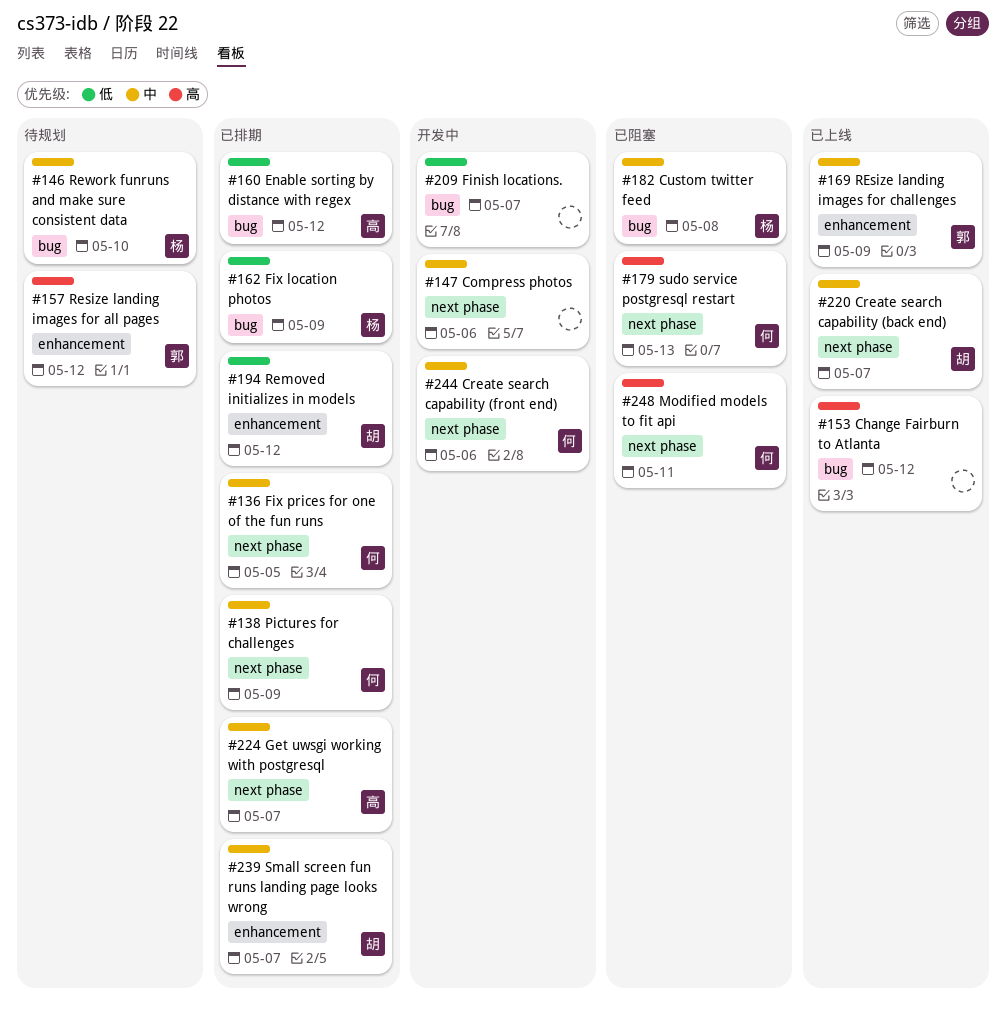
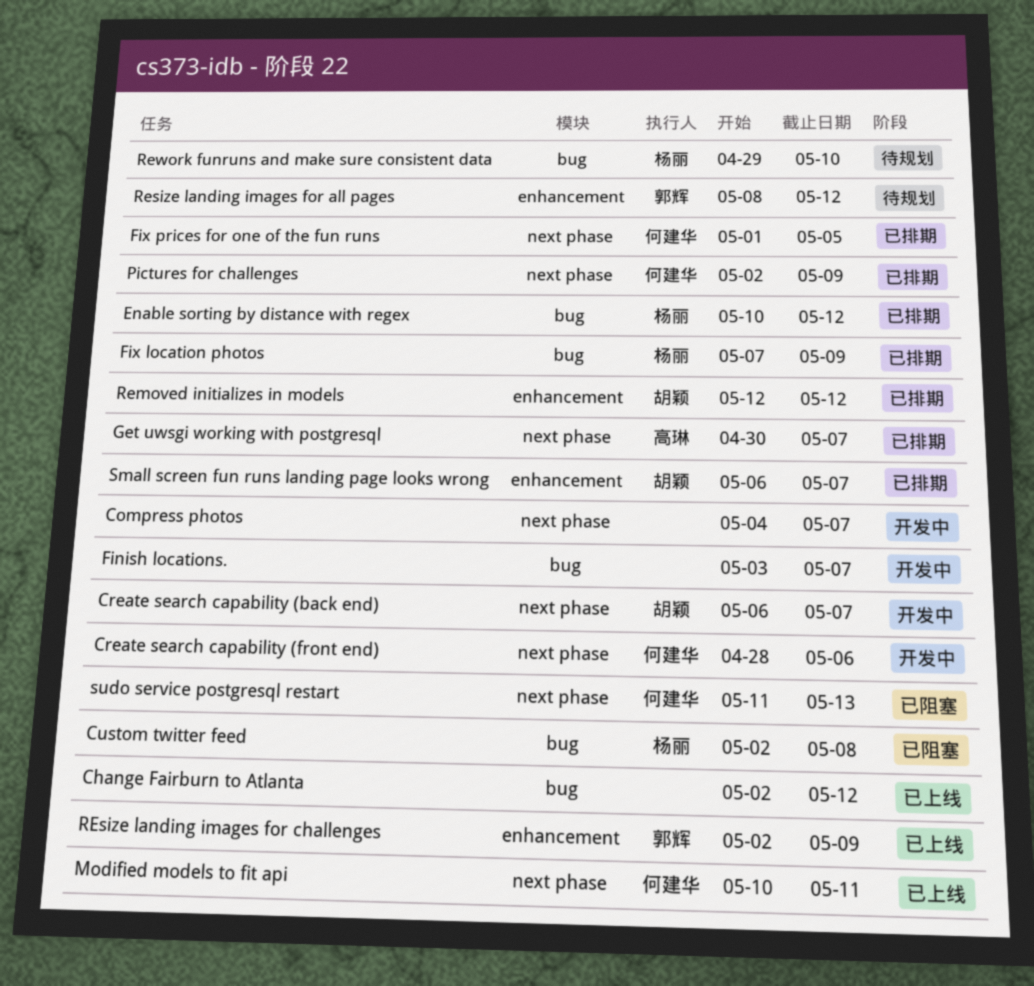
Compress photos, due: May 6 -> May 7
Create search capability (back end), status: 已上线 -> 开发中
Enable sorting by distance with regex, owner: 高琳 -> 杨丽
Modified models to fit api, status: 已阻塞 -> 已上线

